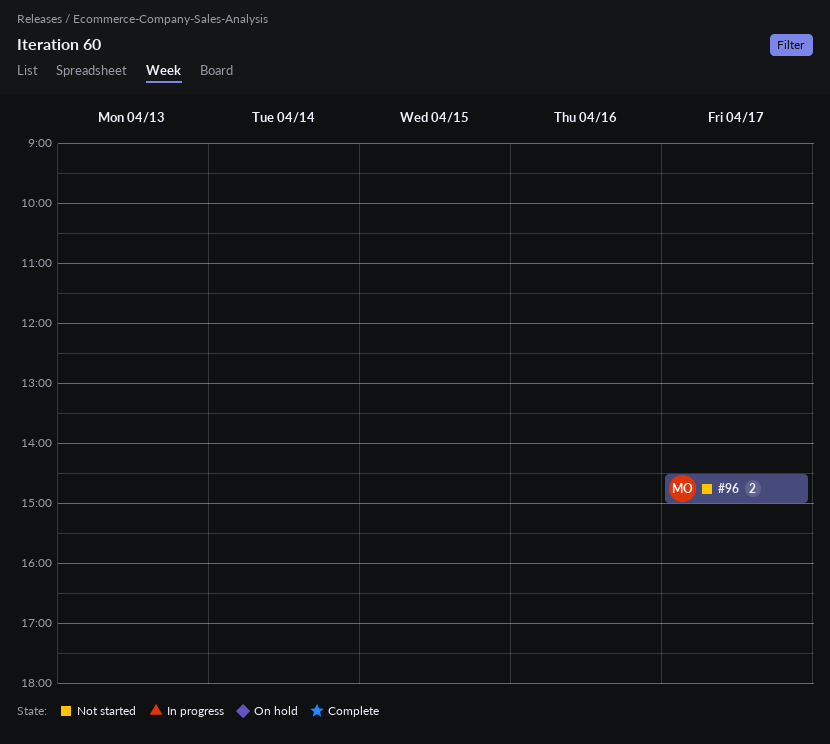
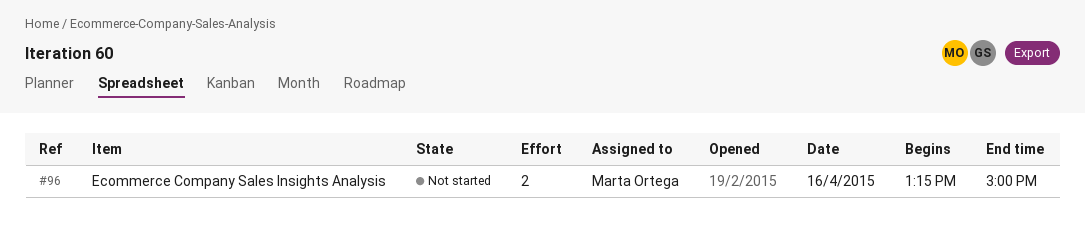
#96, day: Apr 17 -> Apr 16
#96, begins: 14:30 -> 13:15

